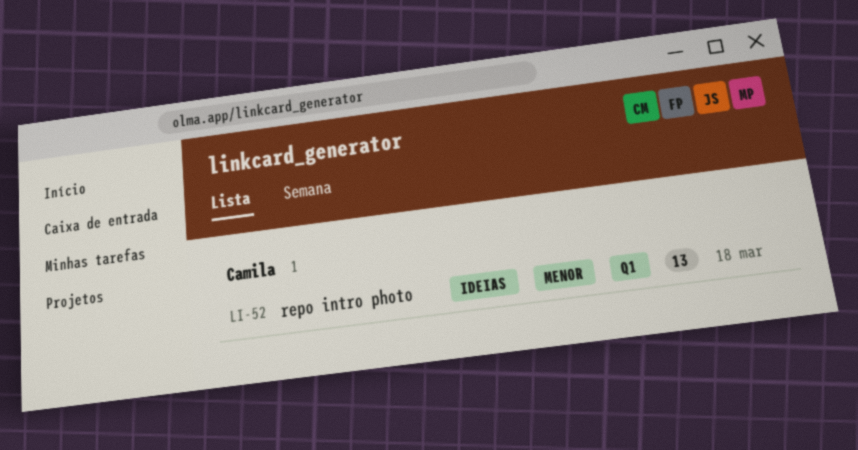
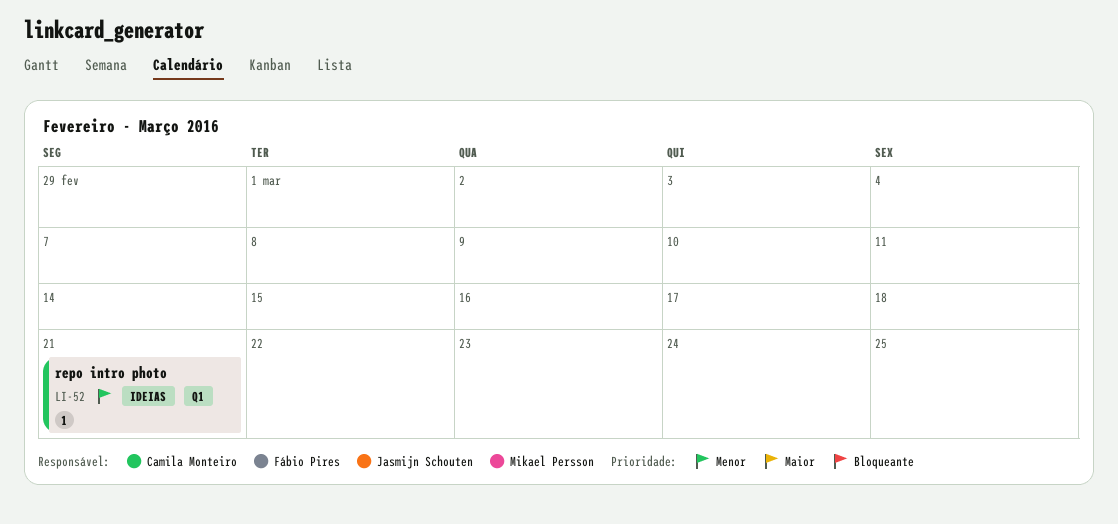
LI-52, estimate: 13 -> 1
LI-52, due: Mar 18 -> Mar 21

